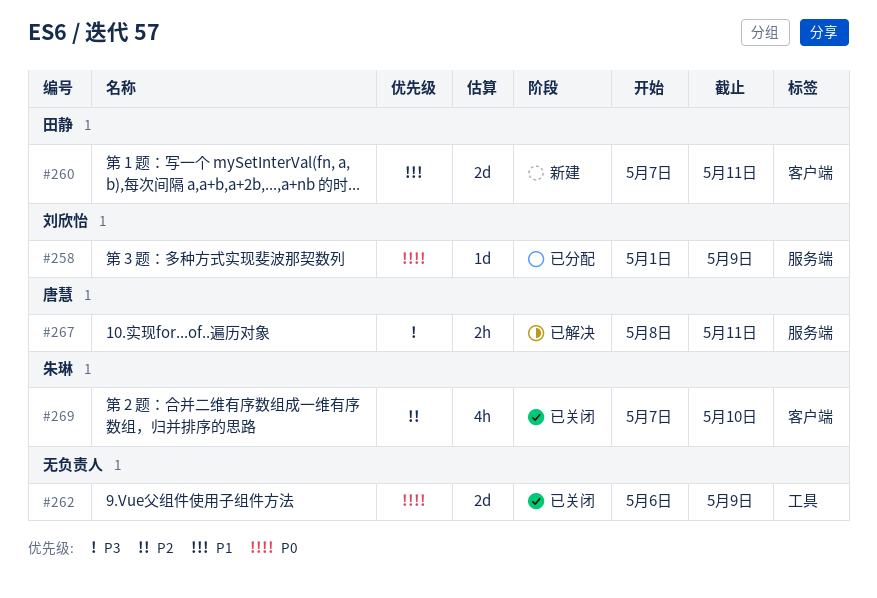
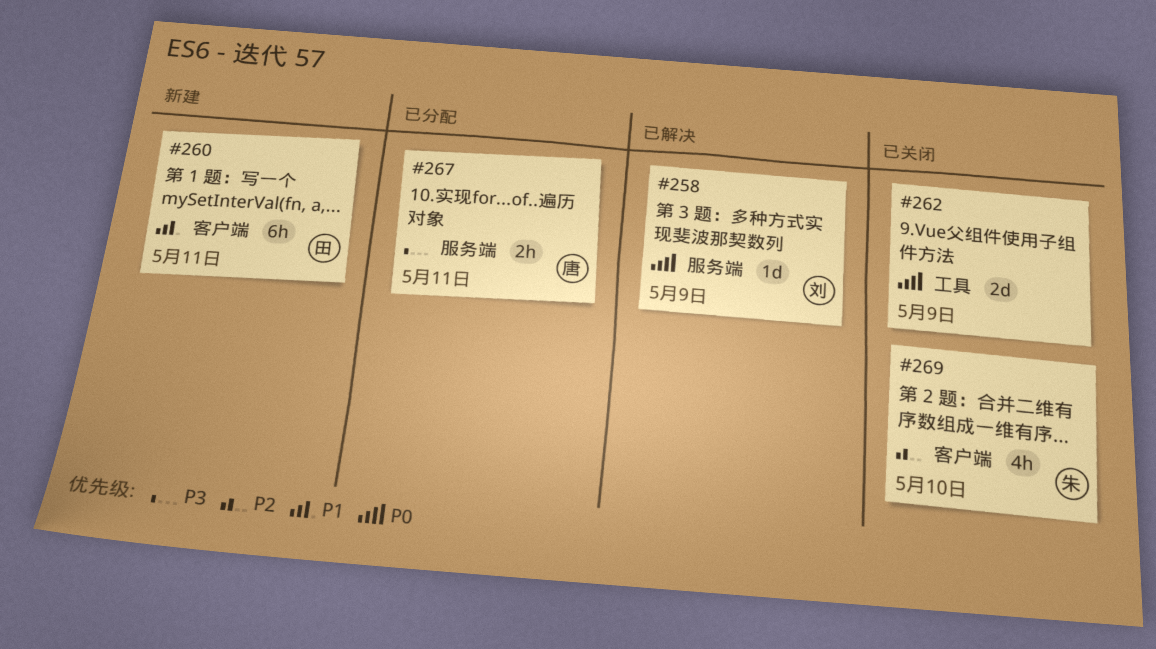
#258, status: 已分配 -> 已解决
#260, estimate: 2d -> 6h
#267, status: 已解决 -> 已分配

